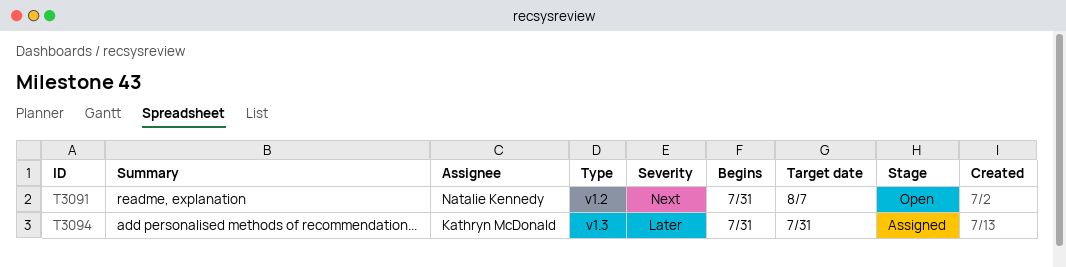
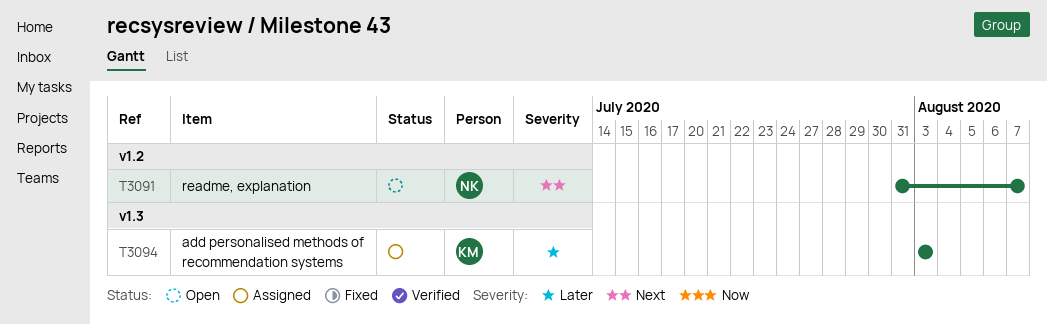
T3094, start: Jul 31 -> Aug 3
T3094, due: Jul 31 -> Aug 3

